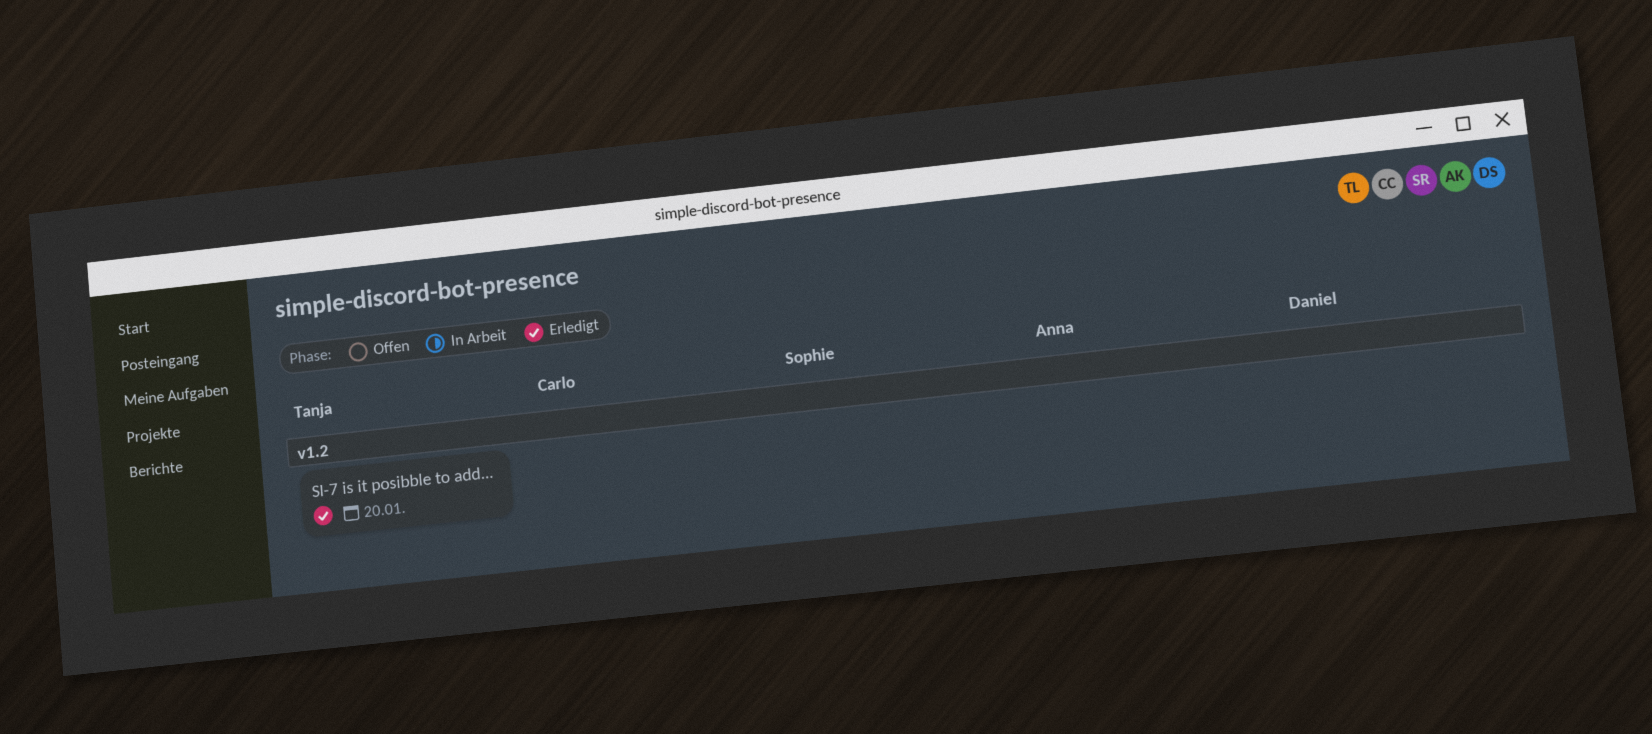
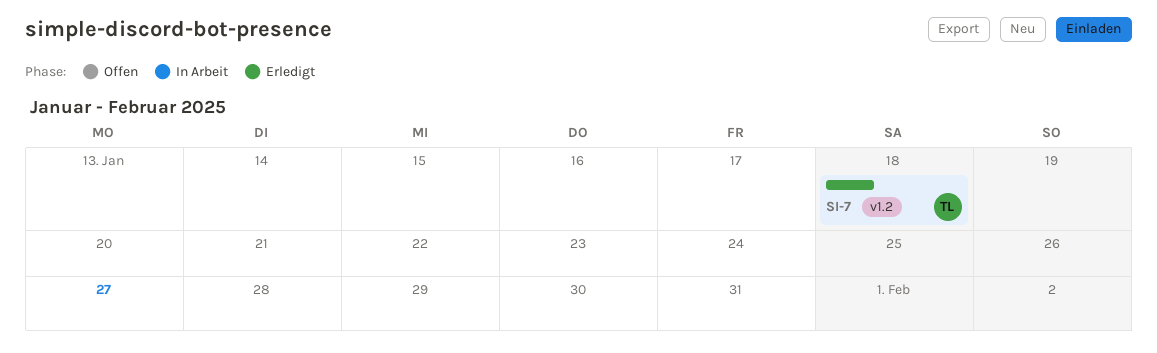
SI-7, due: Jan 20 -> Jan 18

